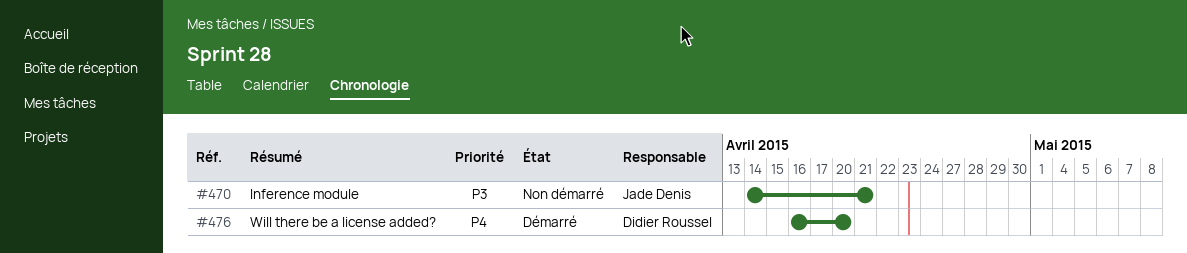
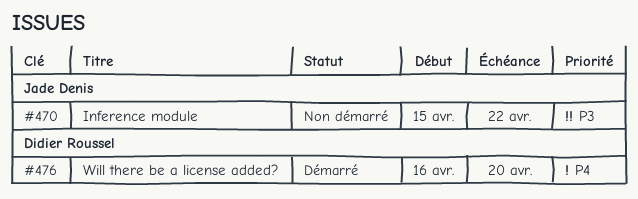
#470, start: Apr 14 -> Apr 15
#470, due: Apr 21 -> Apr 22

